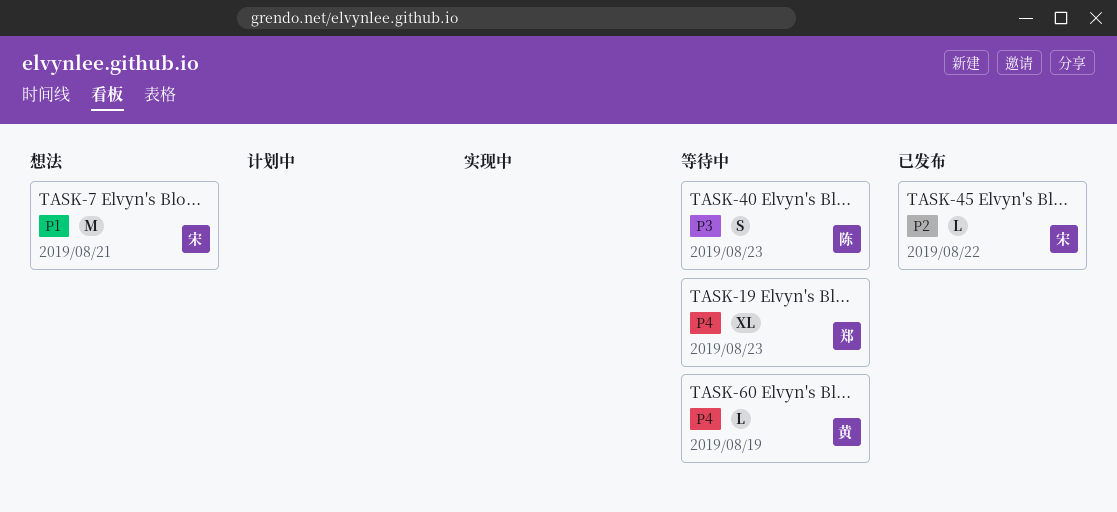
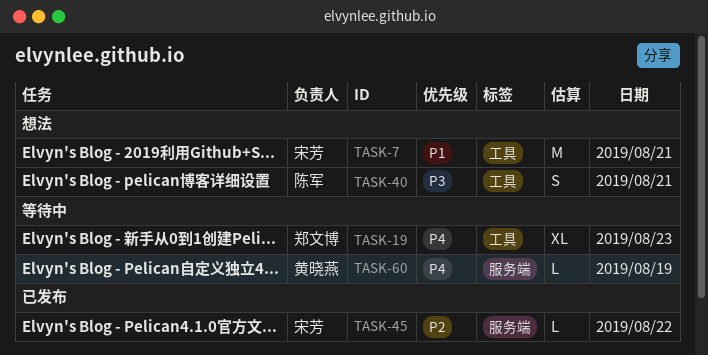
TASK-40, status: 等待中 -> 想法
TASK-40, day: Aug 23 -> Aug 21

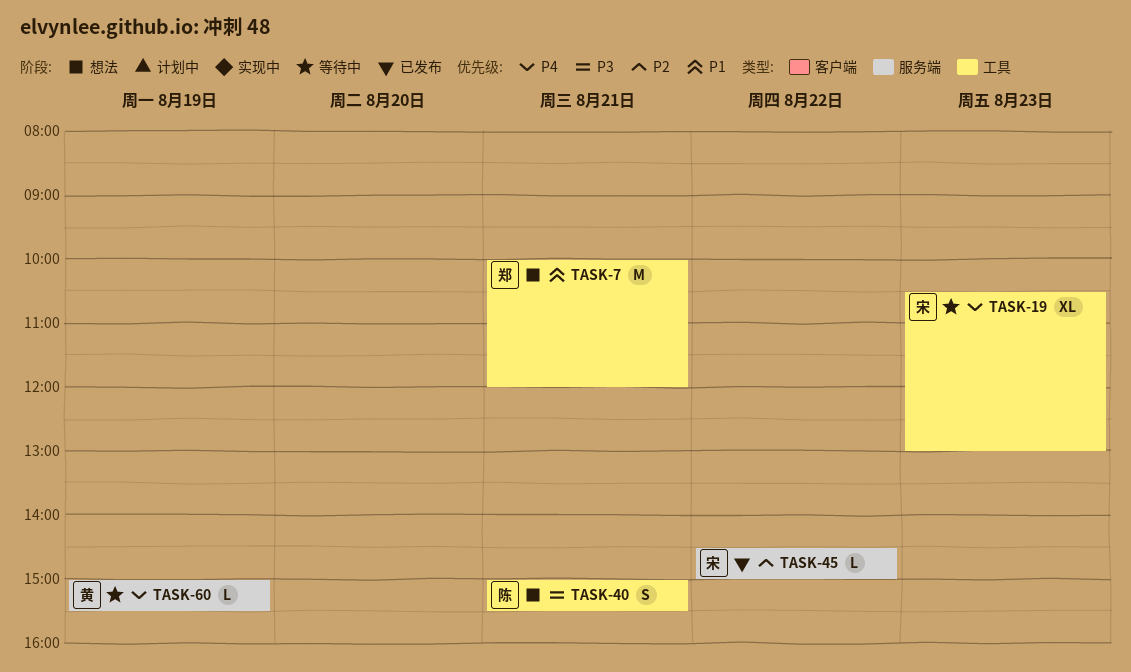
TASK-7, owner: 宋芳 -> 郑文博
TASK-19, owner: 郑文博 -> 宋芳

